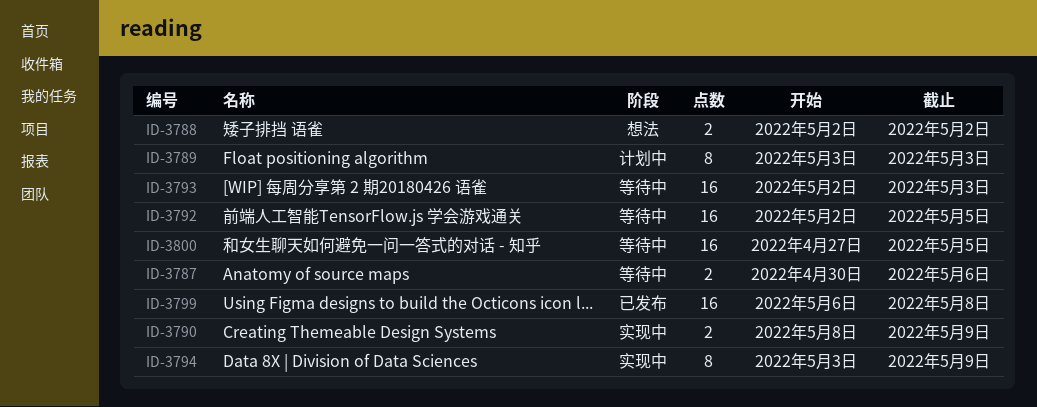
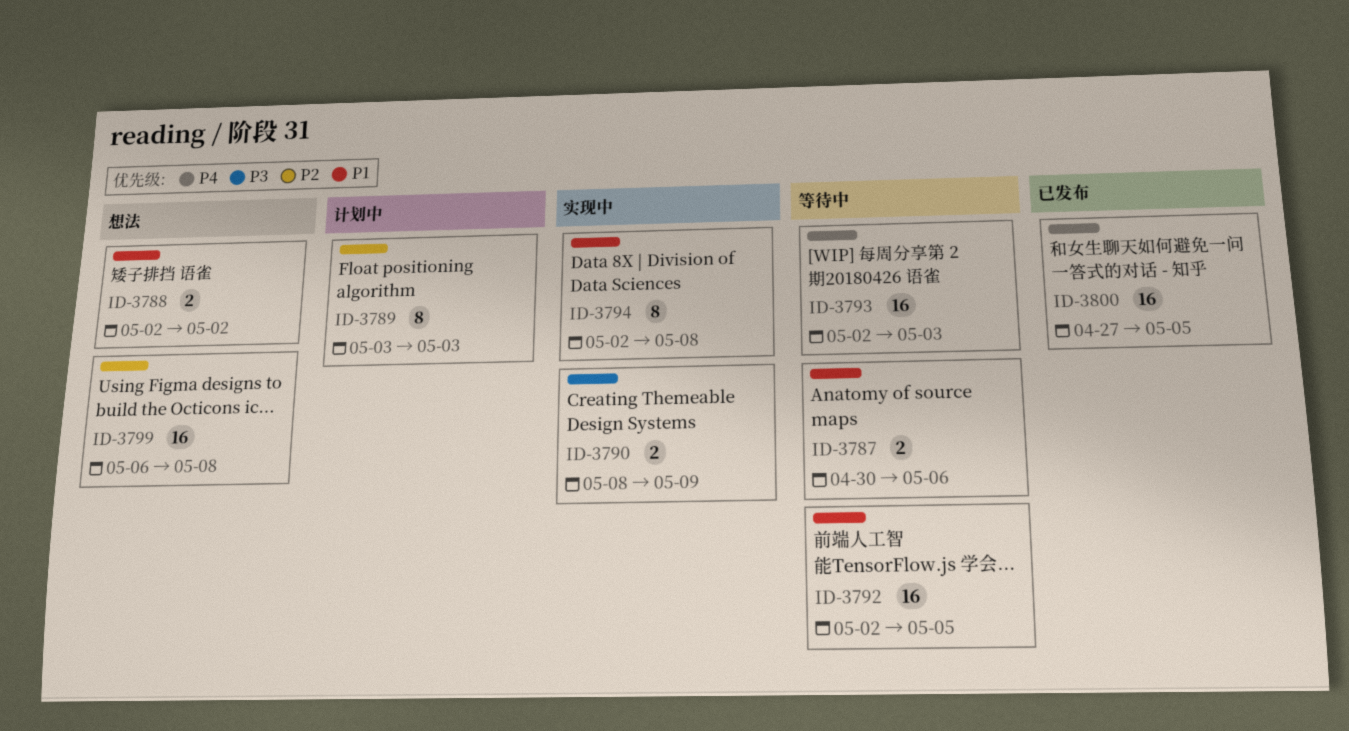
ID-3794, start: May 3 -> May 2
ID-3794, due: May 9 -> May 8
ID-3799, status: 已发布 -> 想法
ID-3800, status: 等待中 -> 已发布

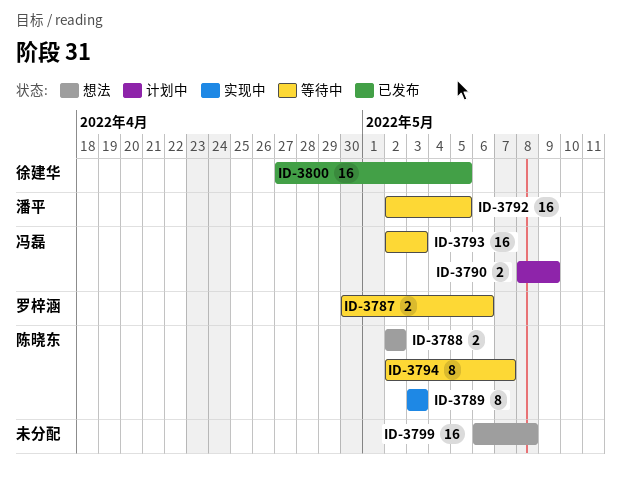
ID-3789, status: 计划中 -> 实现中
ID-3790, status: 实现中 -> 计划中
ID-3794, status: 实现中 -> 等待中
ID-3794, due: May 8 -> May 7

